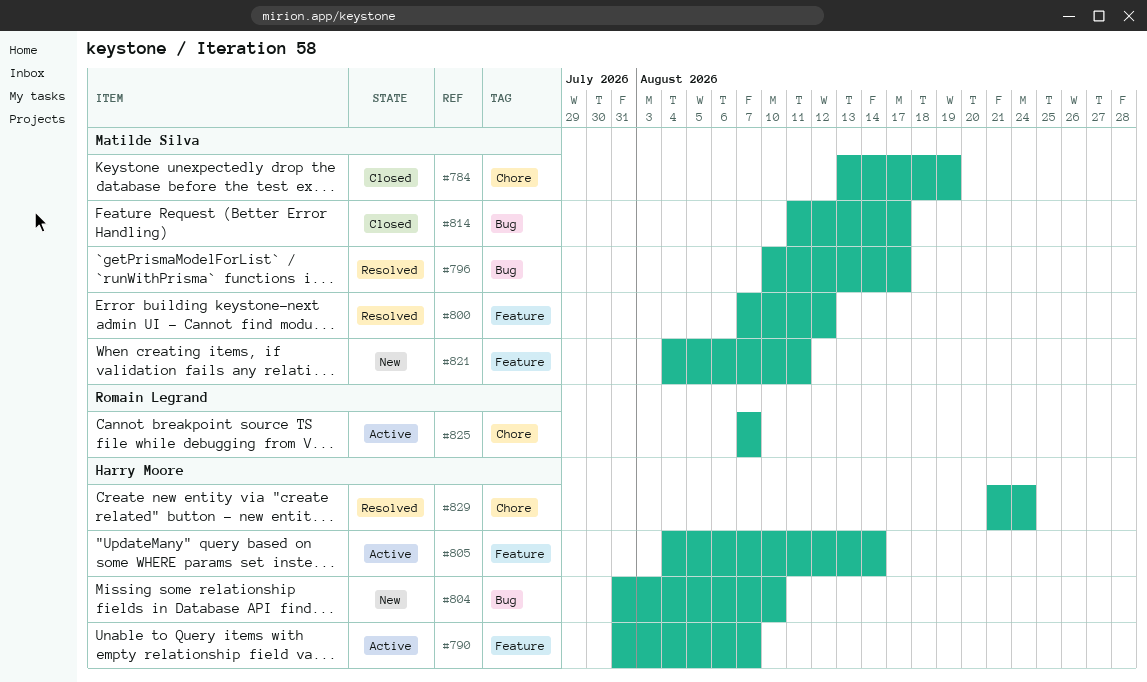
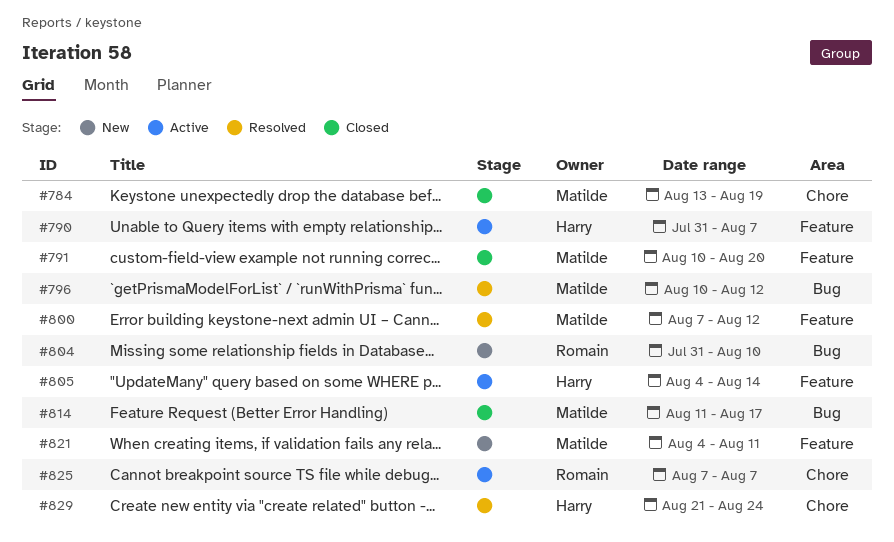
#791: none -> present
#796, due: Aug 17 -> Aug 12
#804, owner: Harry Moore -> Romain Legrand

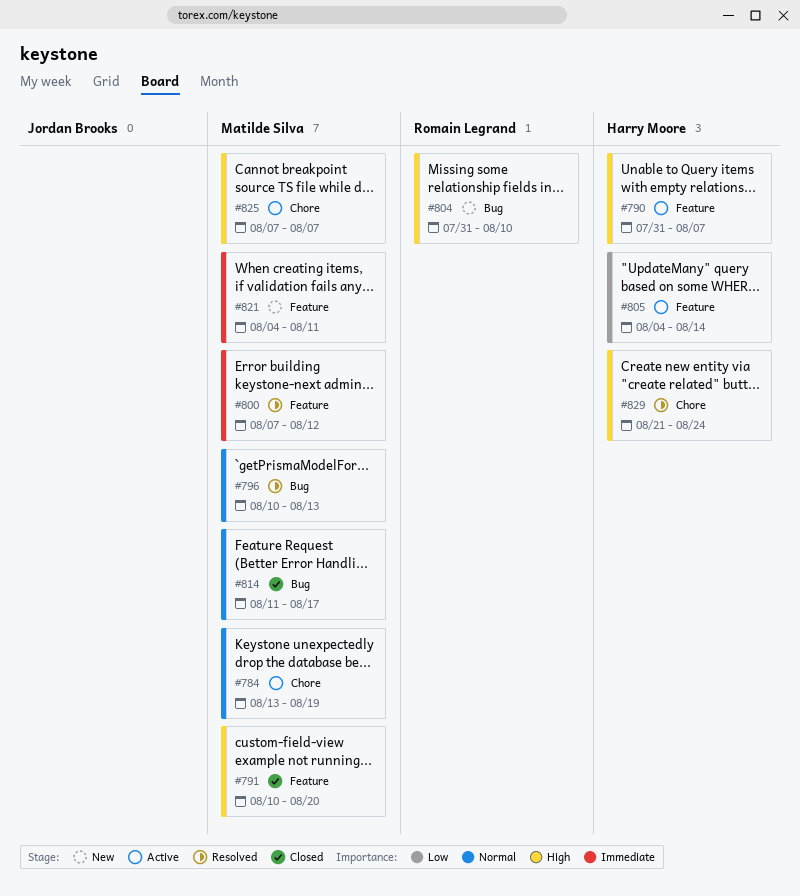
#784, status: Closed -> Active
#796, due: Aug 12 -> Aug 13
#825, owner: Romain Legrand -> Matilde Silva

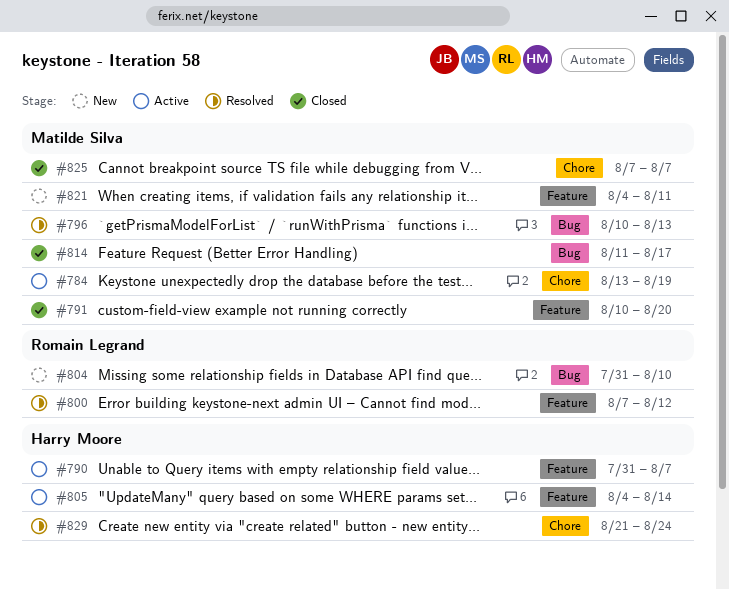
#800, owner: Matilde Silva -> Romain Legrand
#825, status: Active -> Closed

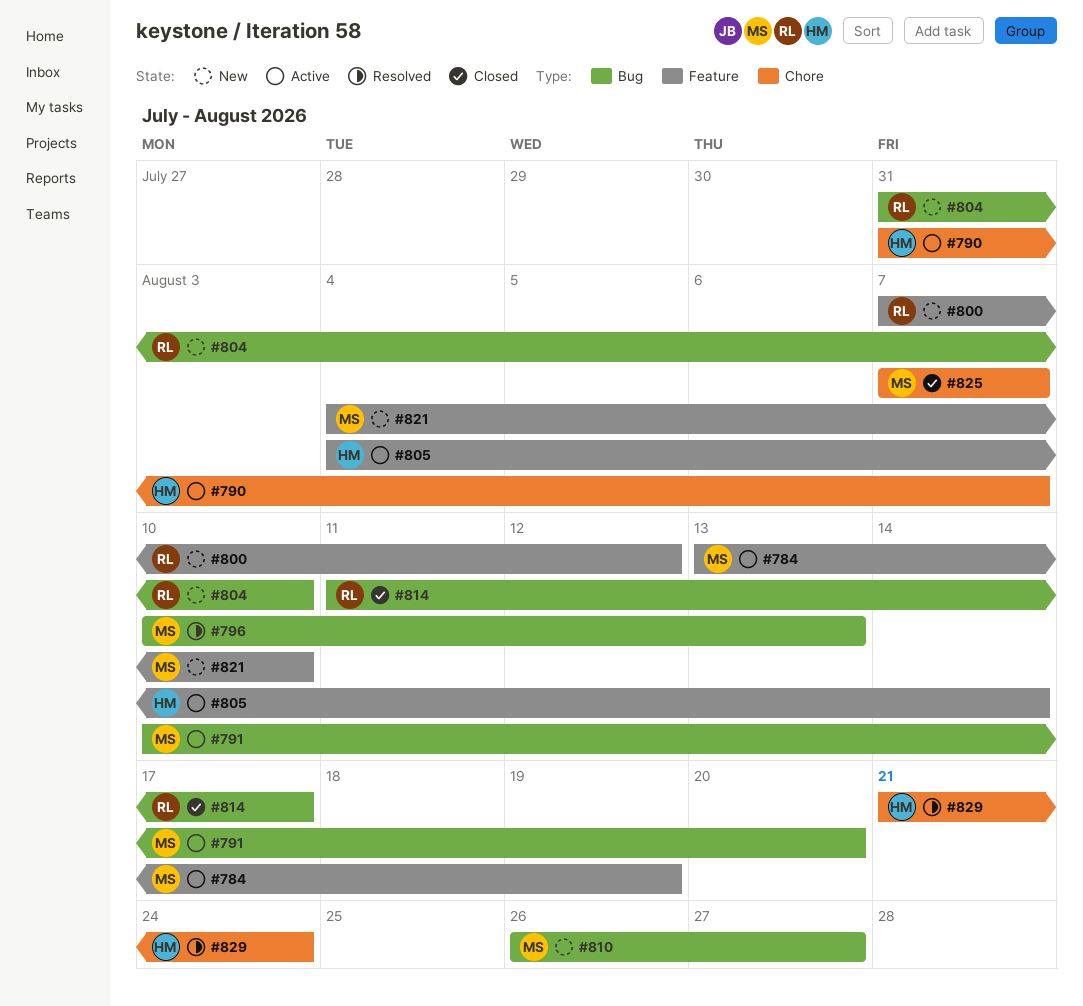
#784, label: Chore -> Feature
#790, label: Feature -> Chore
#791, status: Closed -> Active
#791, label: Feature -> Bug
#800, status: Resolved -> New
#810: none -> present
#814, owner: Matilde Silva -> Romain Legrand
#821, due: Aug 11 -> Aug 10

